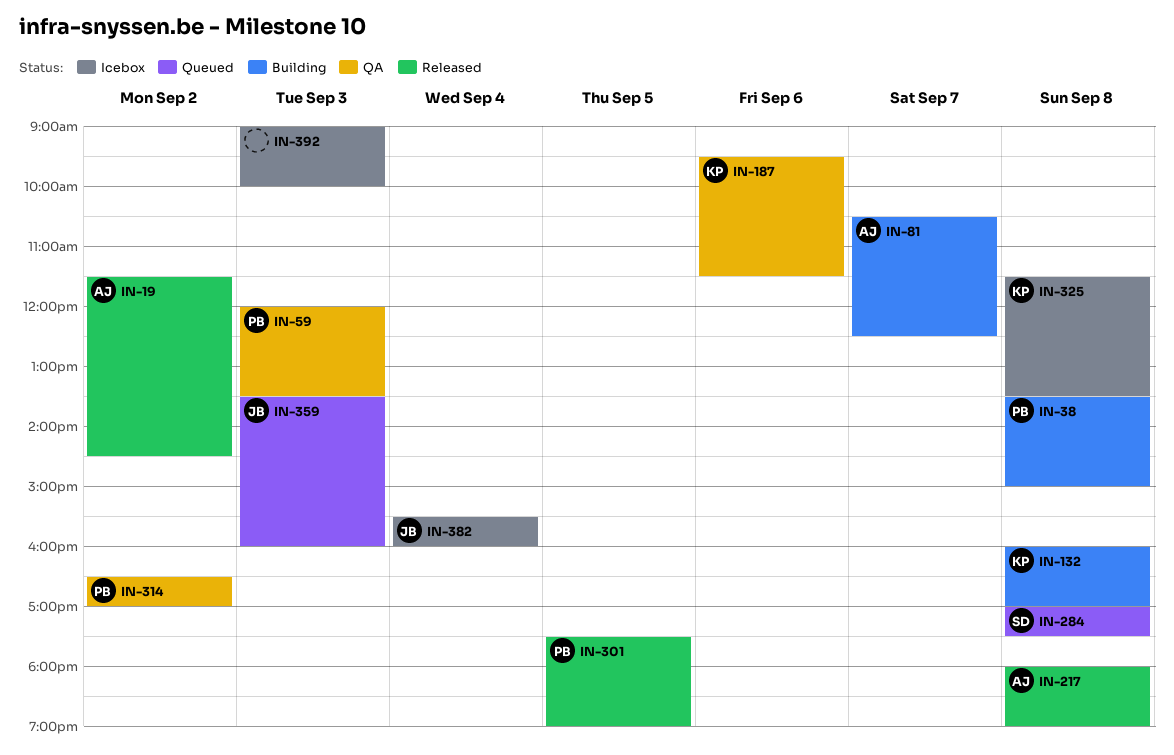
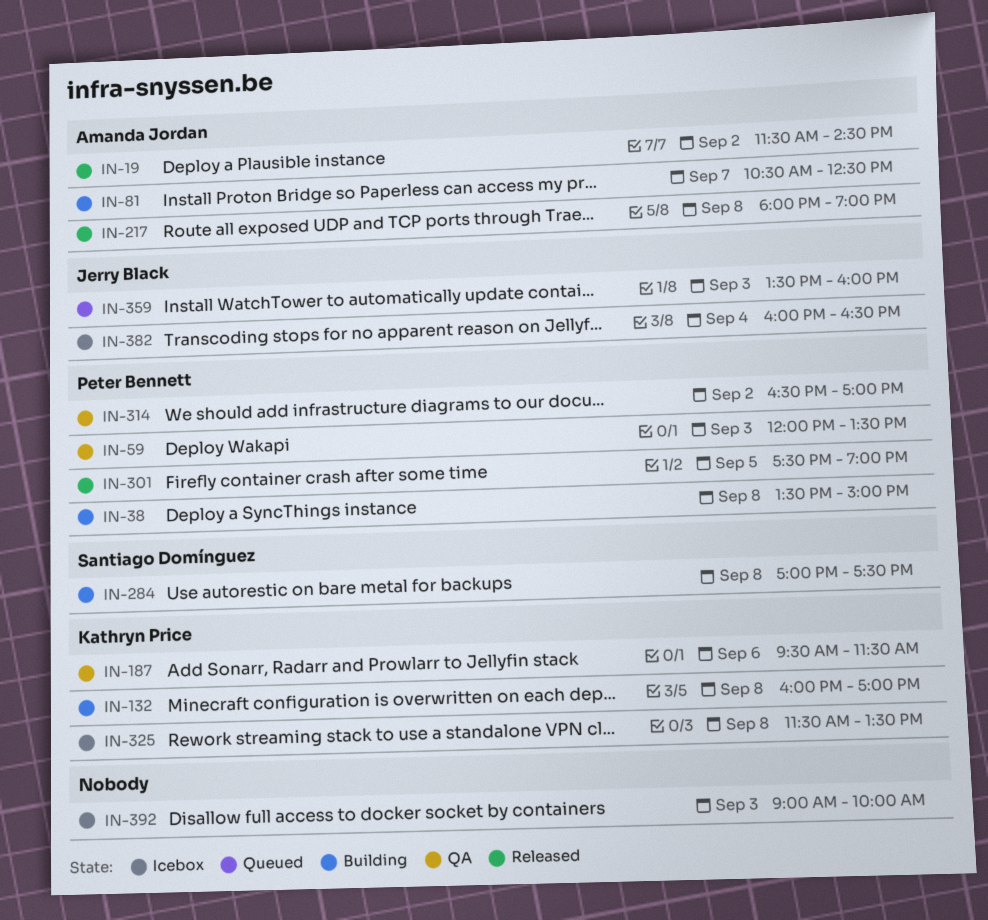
IN-284, status: Queued -> Building
IN-382, begins: 15:30 -> 16:00
IN-382, ends: 16:00 -> 16:30

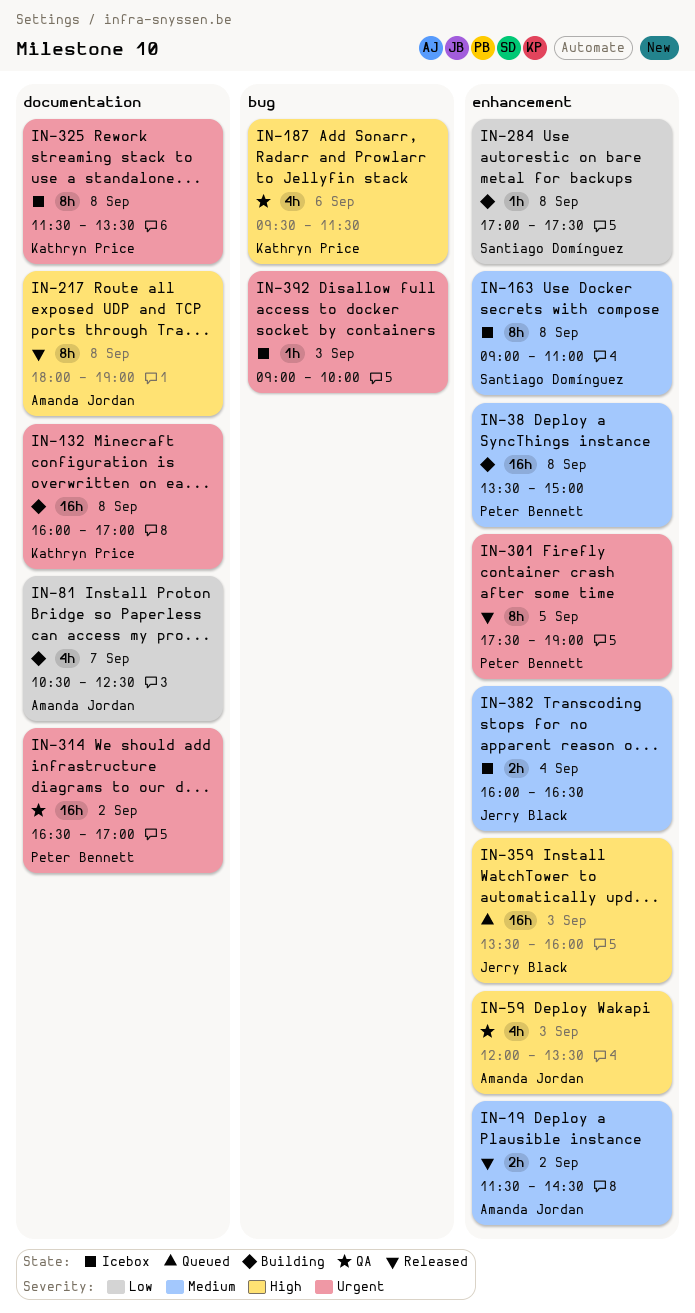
IN-59, owner: Peter Bennett -> Amanda Jordan
IN-163: none -> present

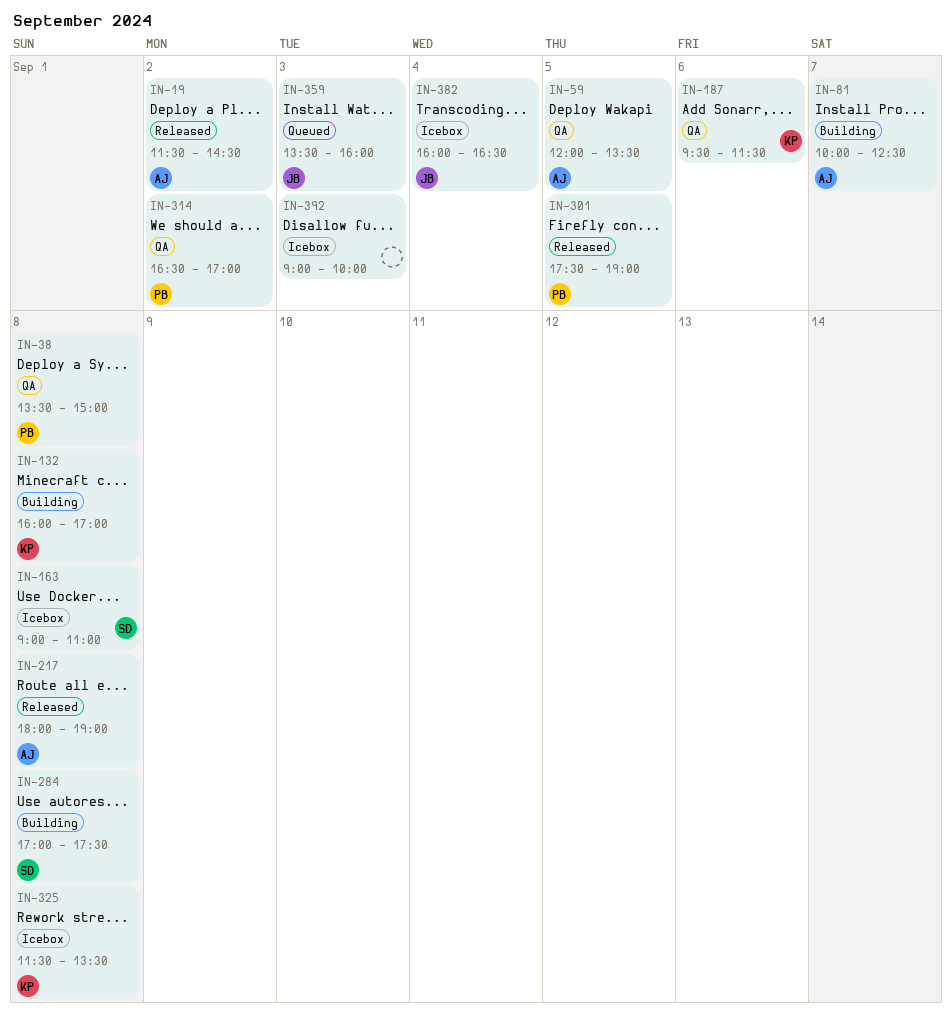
IN-38, status: Building -> QA
IN-59, day: Sep 3 -> Sep 5
IN-81, begins: 10:30 -> 10:00

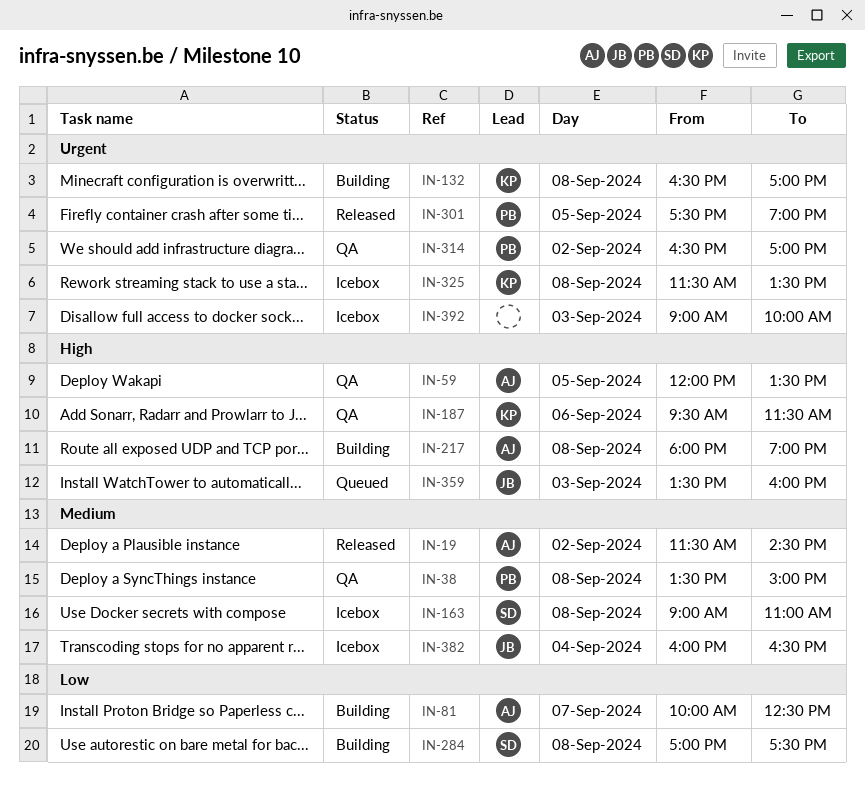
IN-132, begins: 16:00 -> 16:30
IN-217, status: Released -> Building

